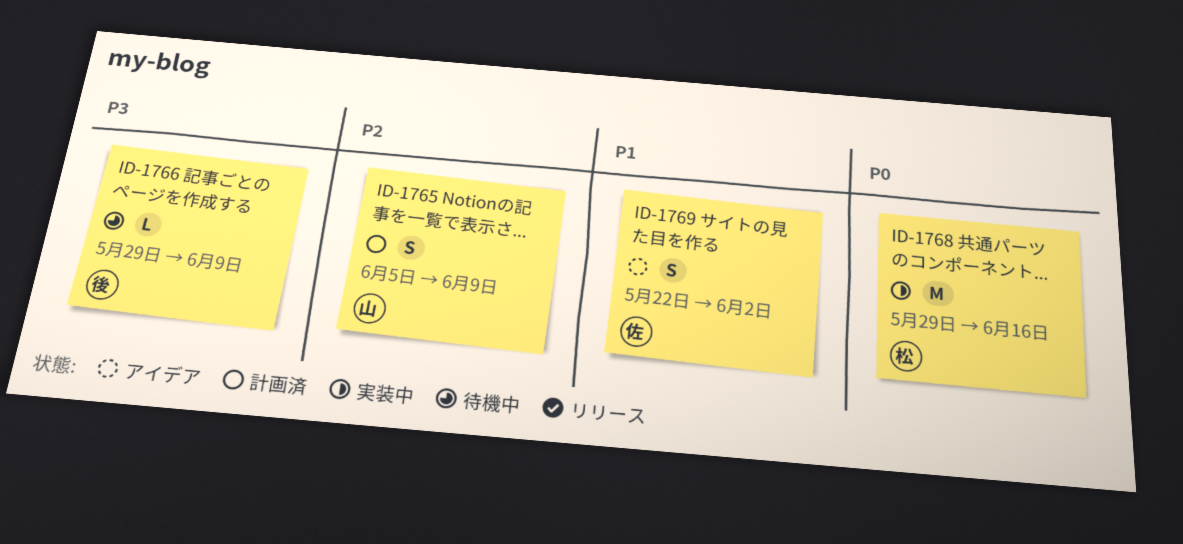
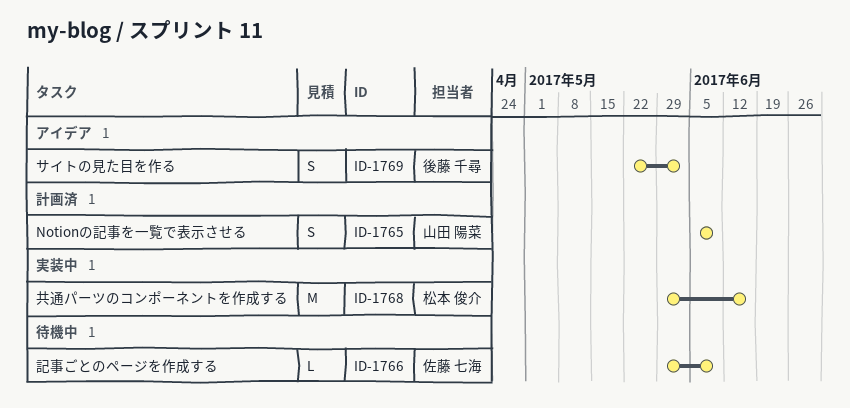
ID-1766, owner: 後藤 千尋 -> 佐藤 七海
ID-1769, owner: 佐藤 七海 -> 後藤 千尋

